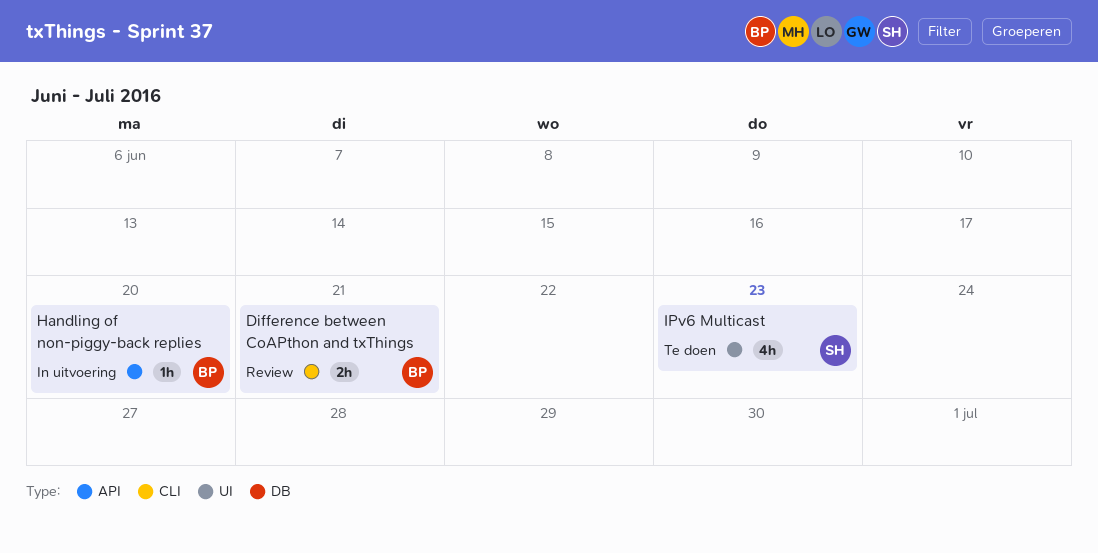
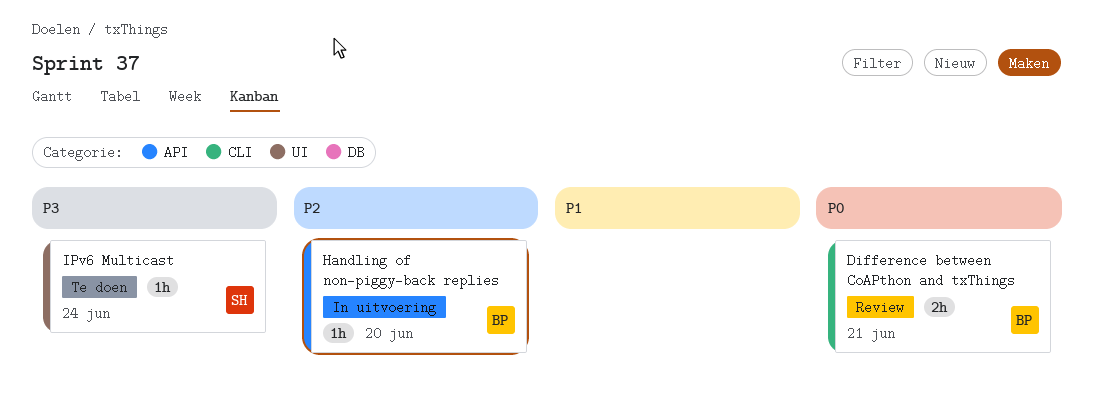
IPv6 Multicast, estimate: 4h -> 1h
IPv6 Multicast, due: Jun 23 -> Jun 24

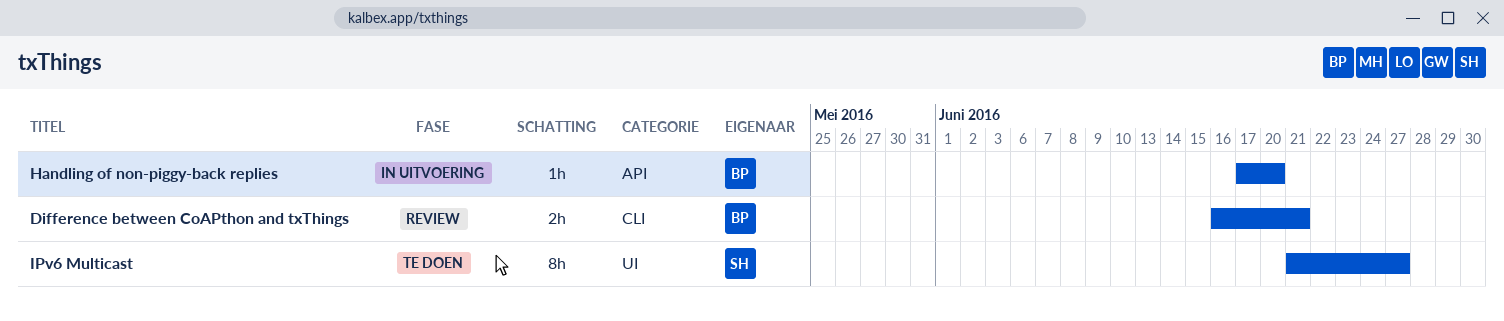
IPv6 Multicast, estimate: 1h -> 8h
IPv6 Multicast, due: Jun 24 -> Jun 27

